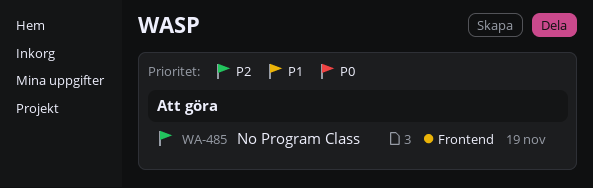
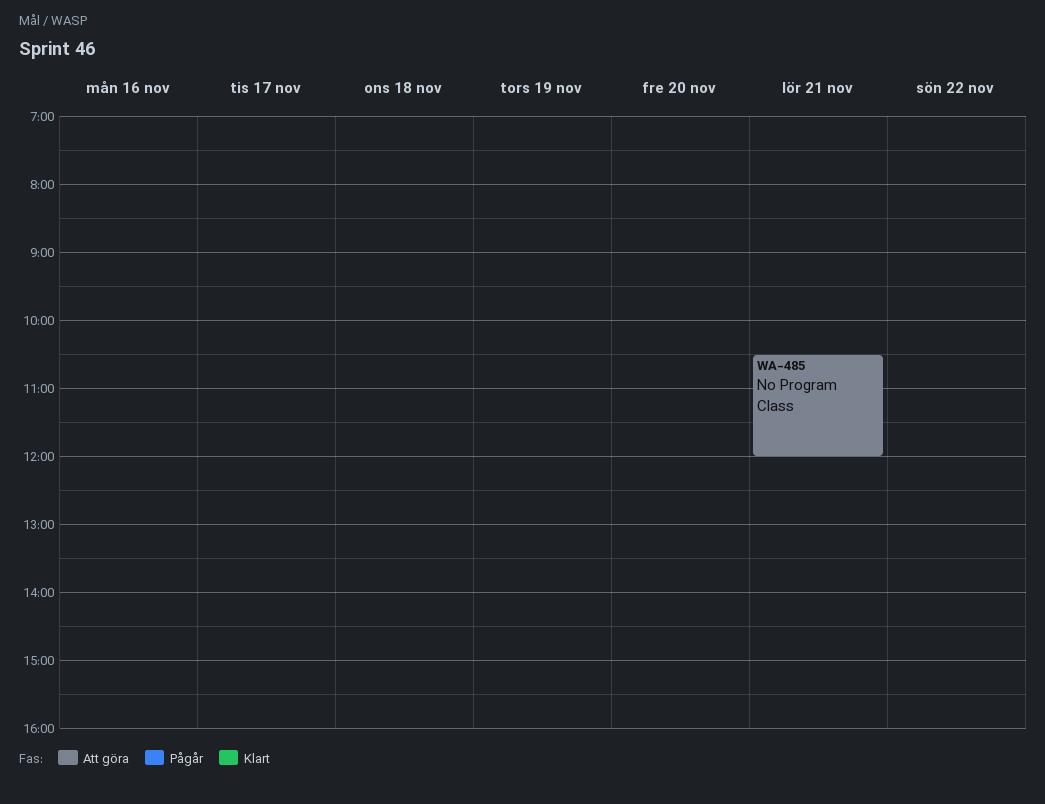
WA-485, day: Nov 19 -> Nov 21

